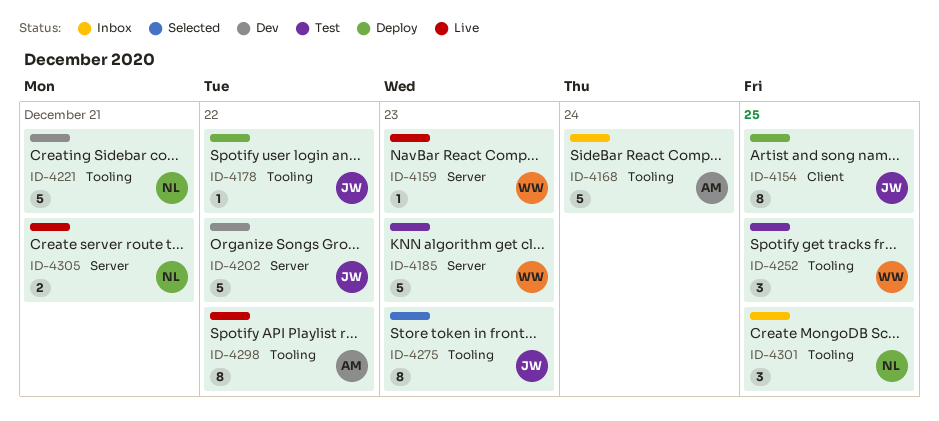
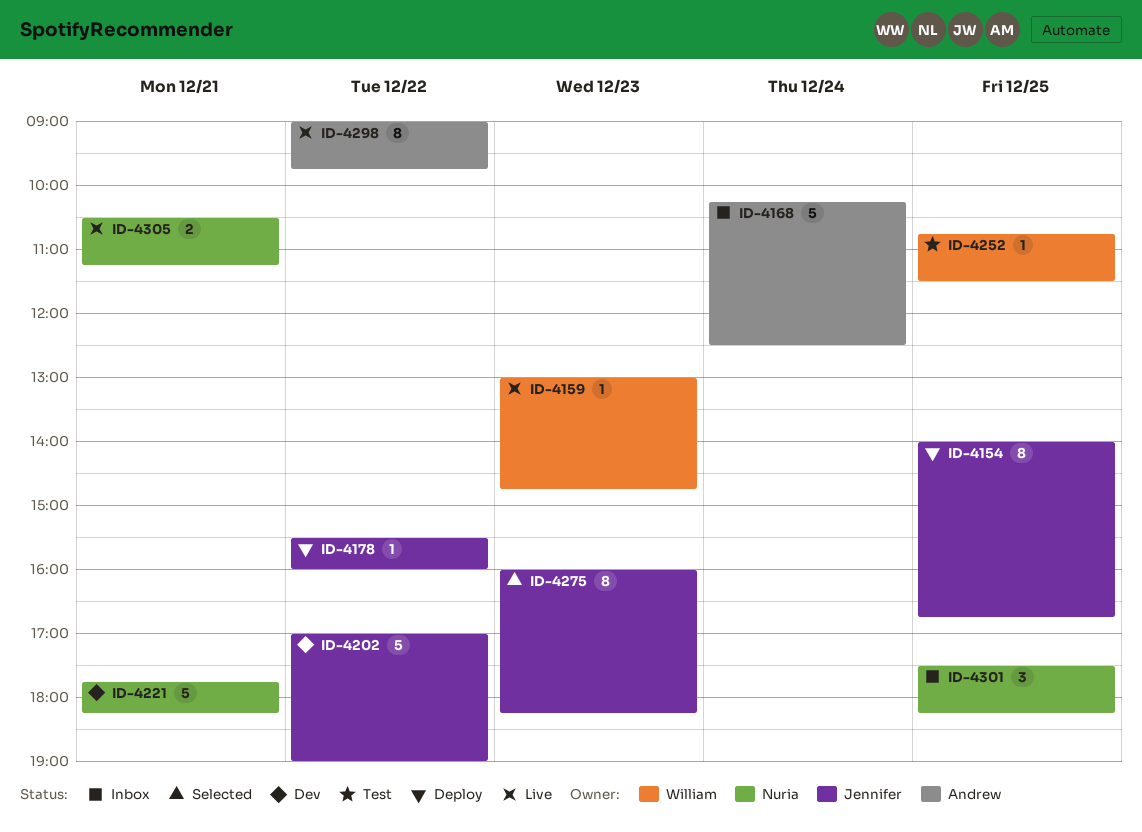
ID-4185: present -> none
ID-4252, estimate: 3 -> 1

